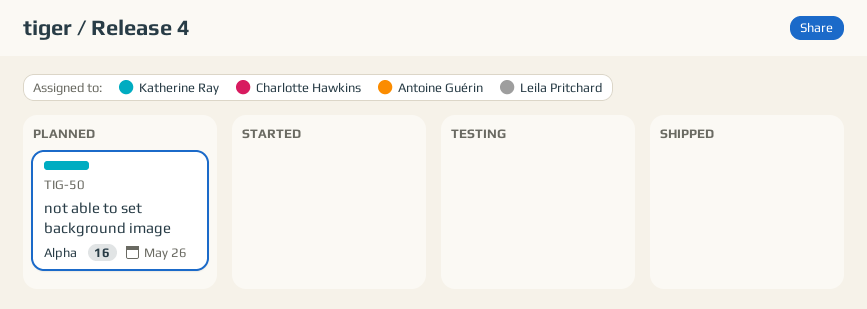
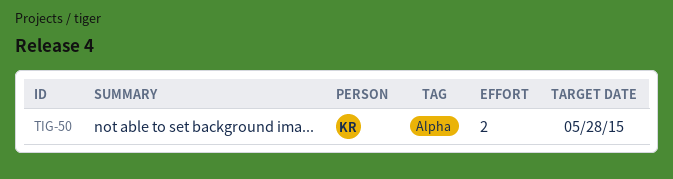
TIG-50, estimate: 16 -> 2
TIG-50, due: May 26 -> May 28

